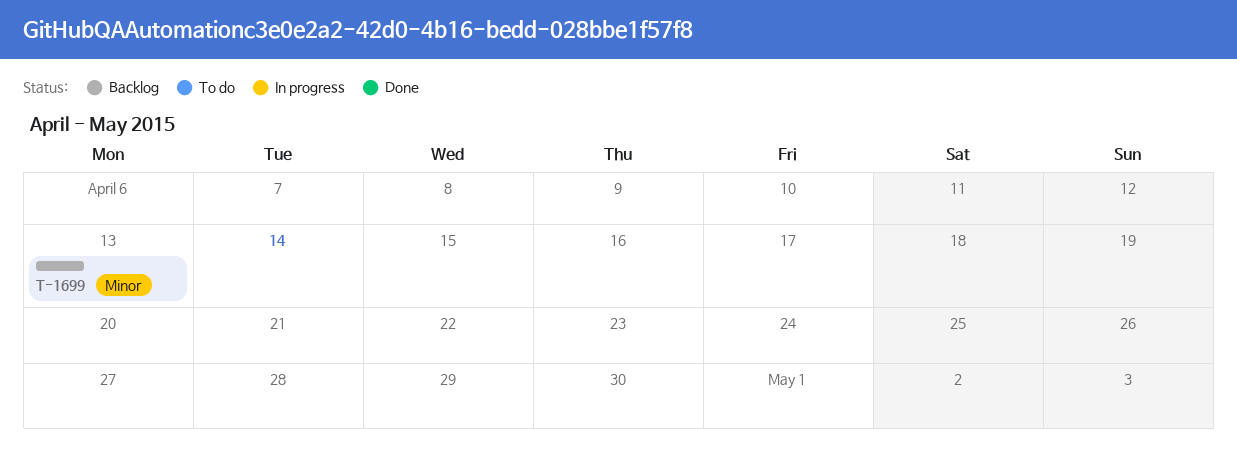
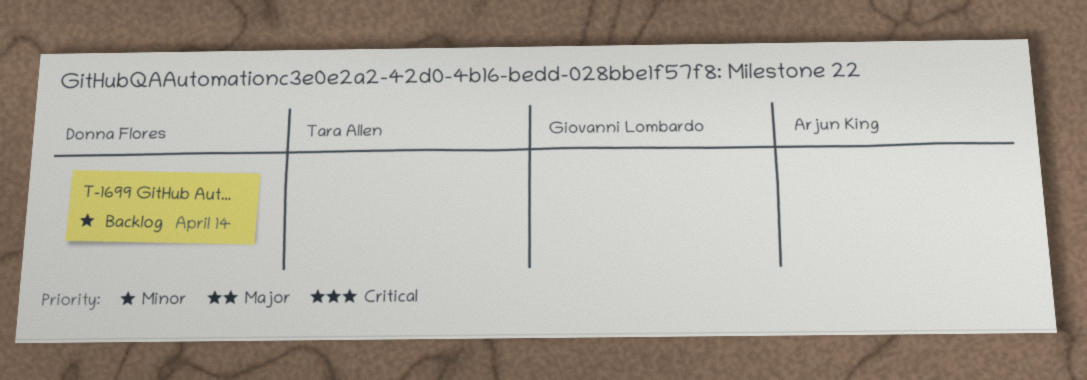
T-1699, due: Apr 13 -> Apr 14

